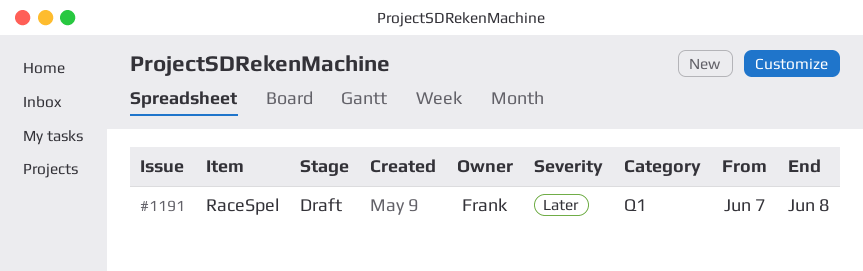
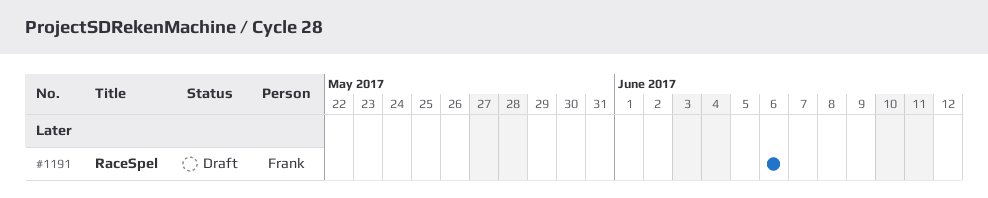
#1191, start: Jun 7 -> Jun 6
#1191, due: Jun 8 -> Jun 6

